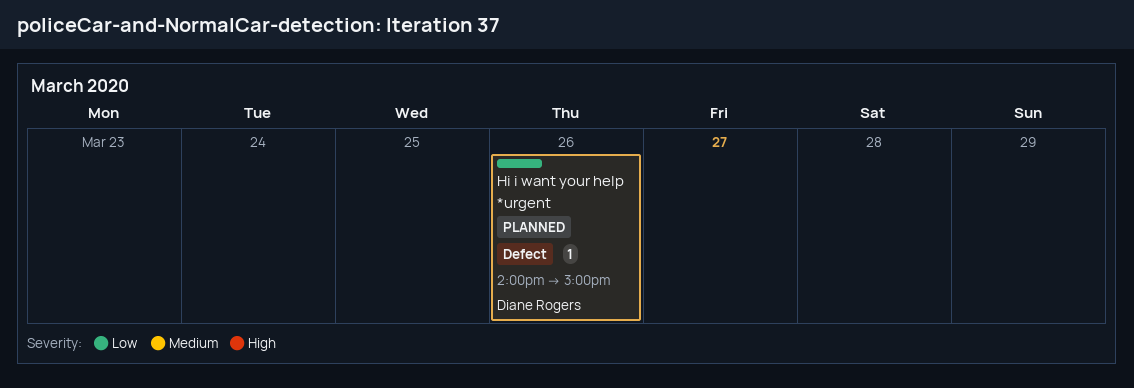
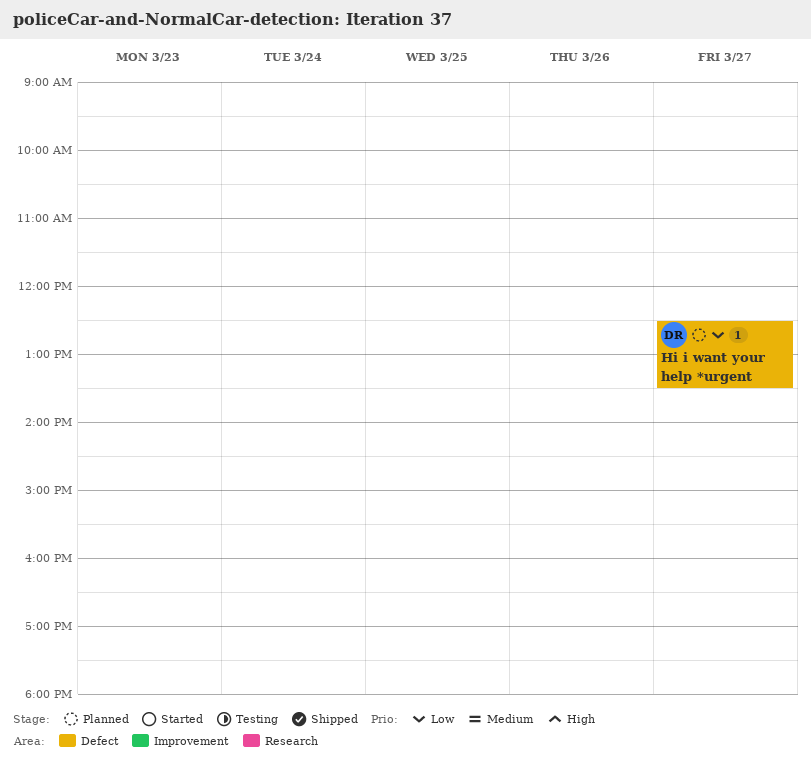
Hi i want your help *urgent, day: Mar 26 -> Mar 27
Hi i want your help *urgent, begins: 14:00 -> 12:30
Hi i want your help *urgent, ends: 15:00 -> 13:30

